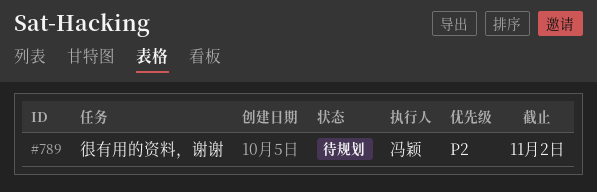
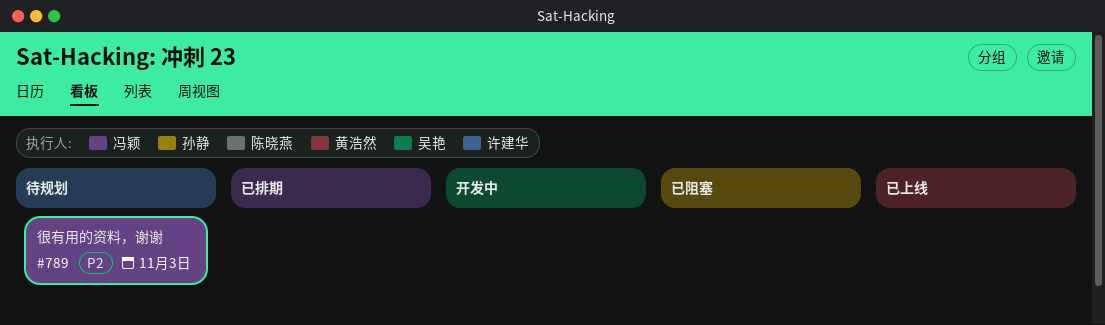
#789, due: Nov 2 -> Nov 3

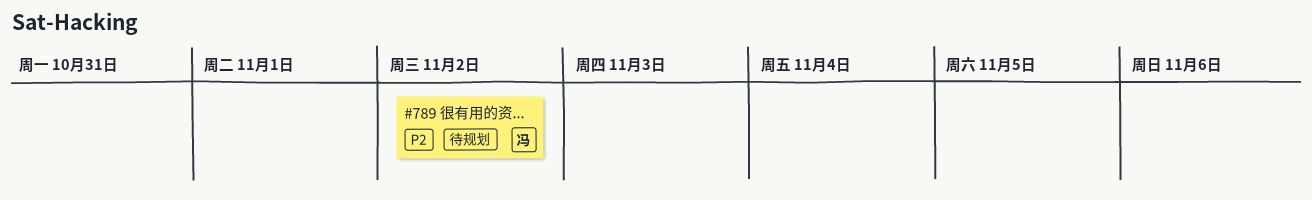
#789, due: Nov 3 -> Nov 2

